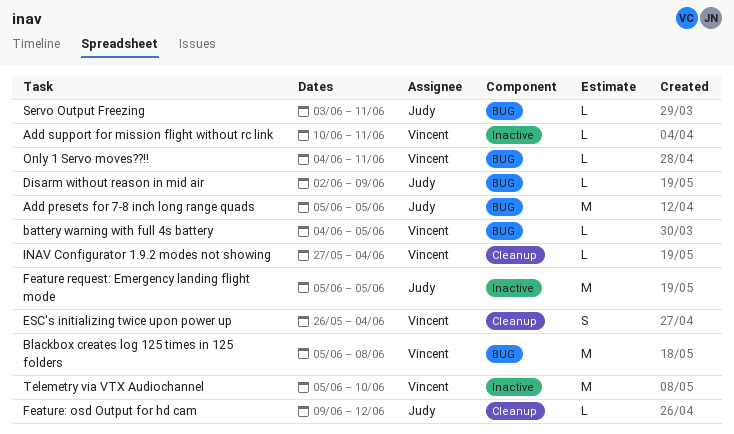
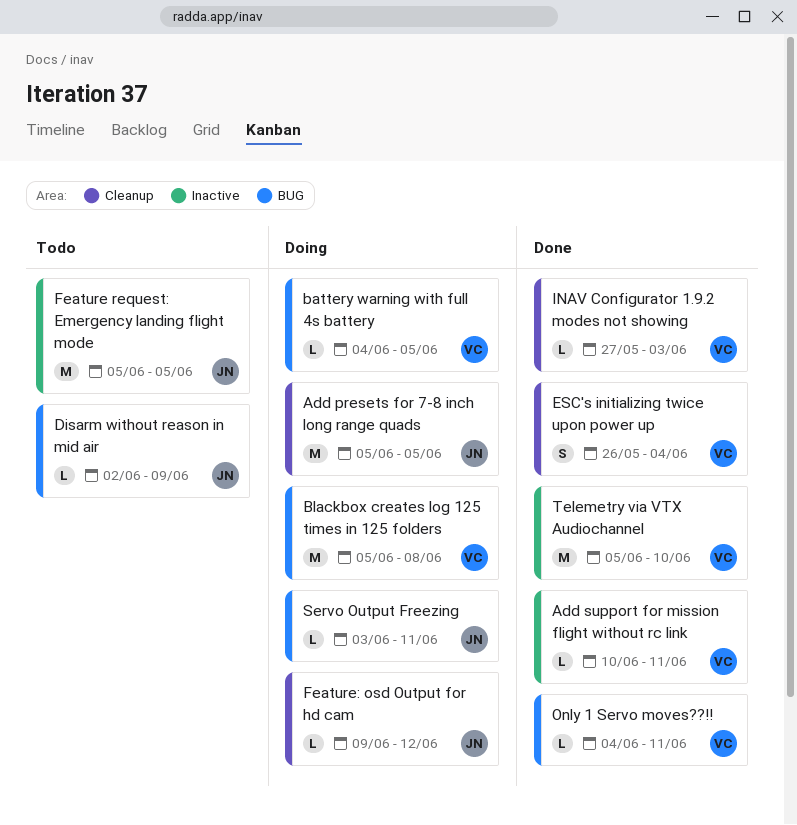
Add presets for 7-8 inch long range quads, label: BUG -> Cleanup
INAV Configurator 1.9.2 modes not showing, due: Jun 4 -> Jun 3

